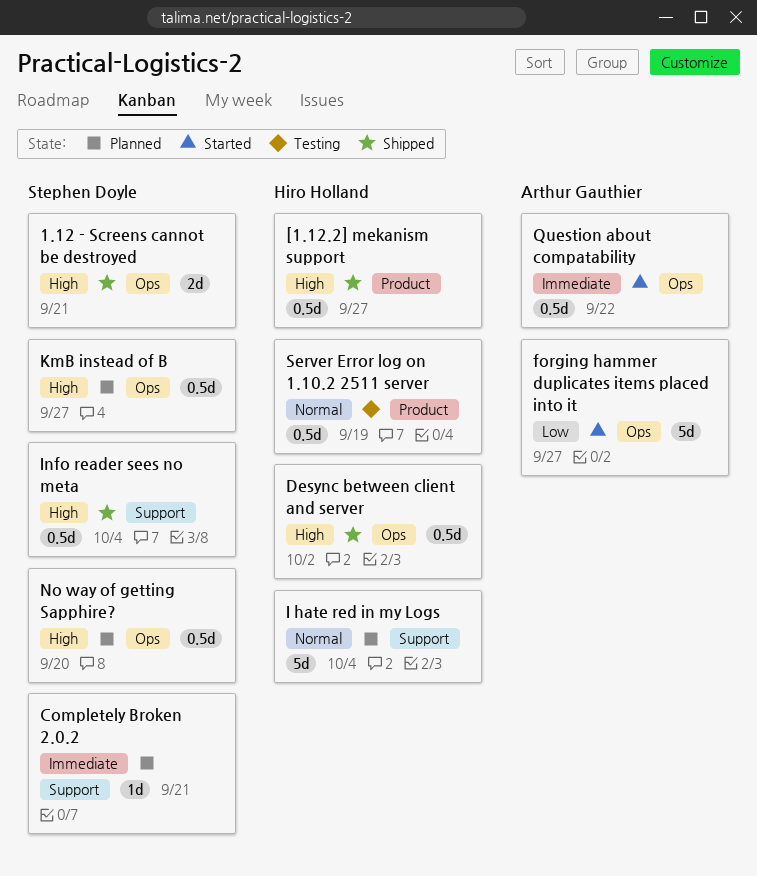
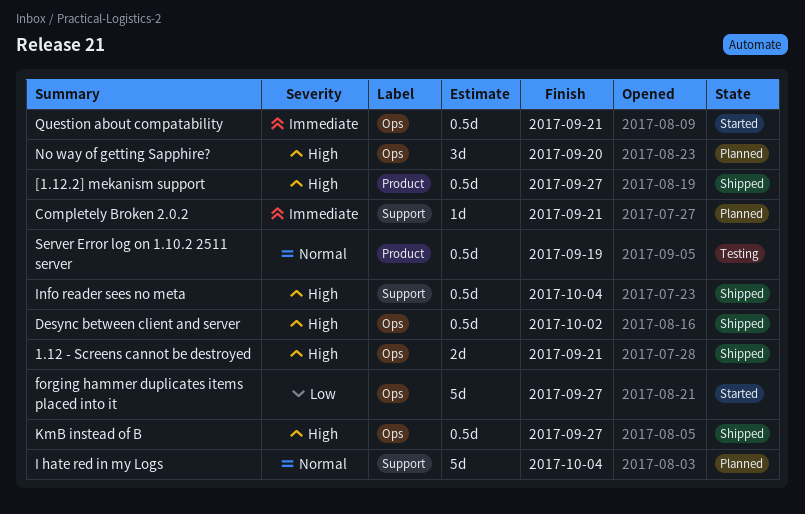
KmB instead of B, status: Planned -> Shipped
No way of getting Sapphire?, estimate: 0.5d -> 3d
Question about compatability, due: Sep 22 -> Sep 21

